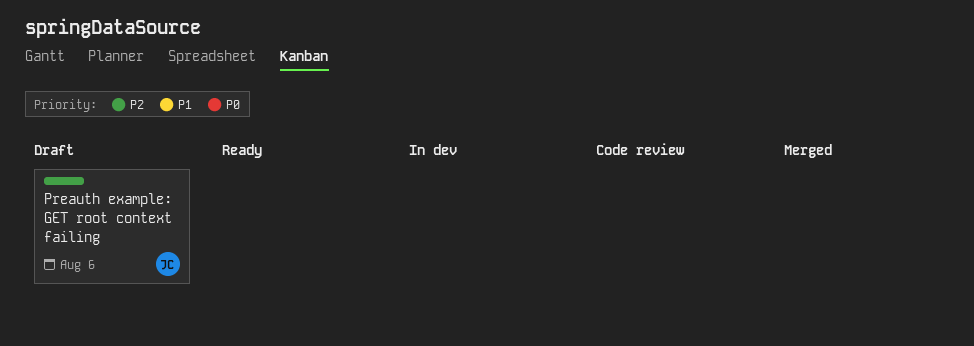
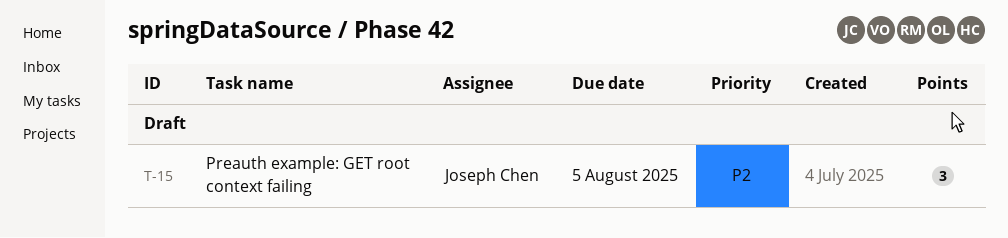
Preauth example: GET root context failing, due: Aug 6 -> Aug 5

